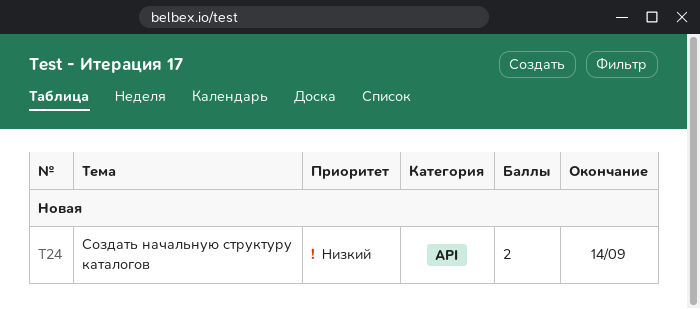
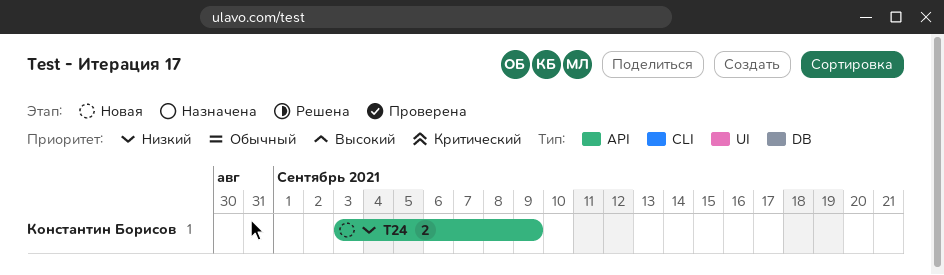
T24, due: Sep 14 -> Sep 9

